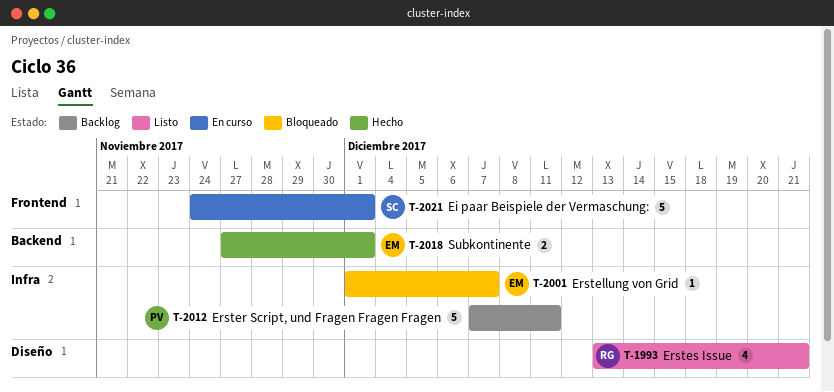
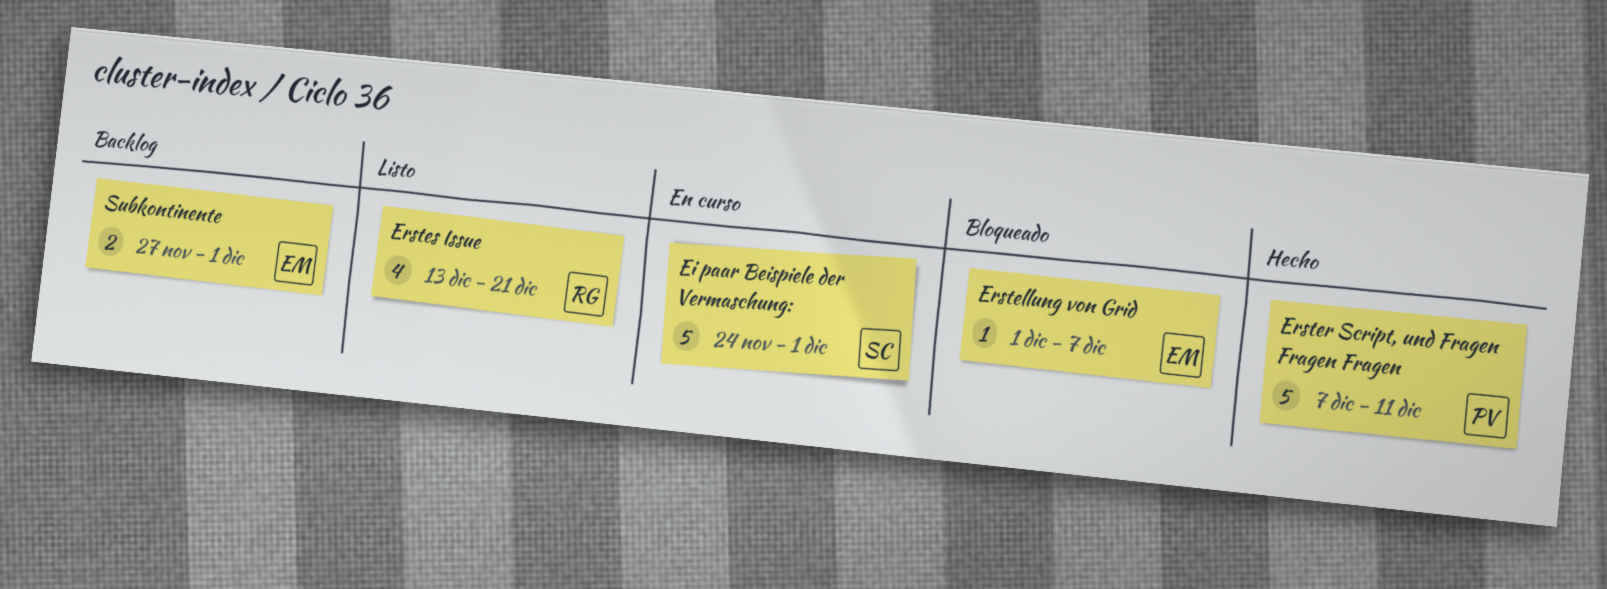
Erster Script, und Fragen Fragen Fragen, status: Backlog -> Hecho
Subkontinente, status: Hecho -> Backlog

